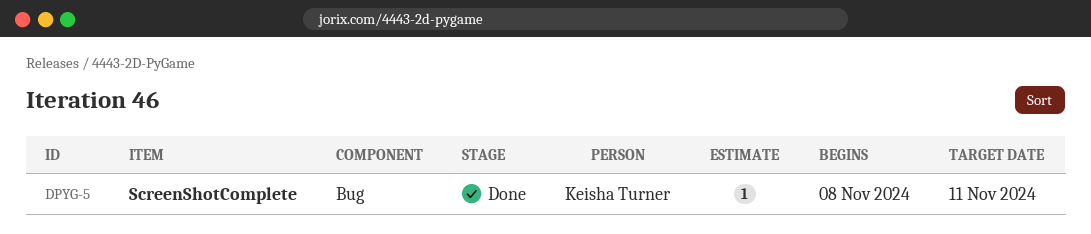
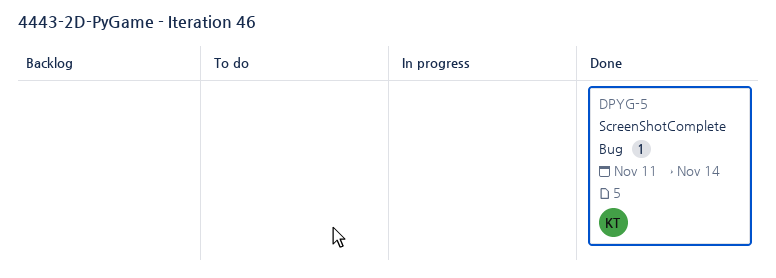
DPYG-5, start: Nov 8 -> Nov 11
DPYG-5, due: Nov 11 -> Nov 14

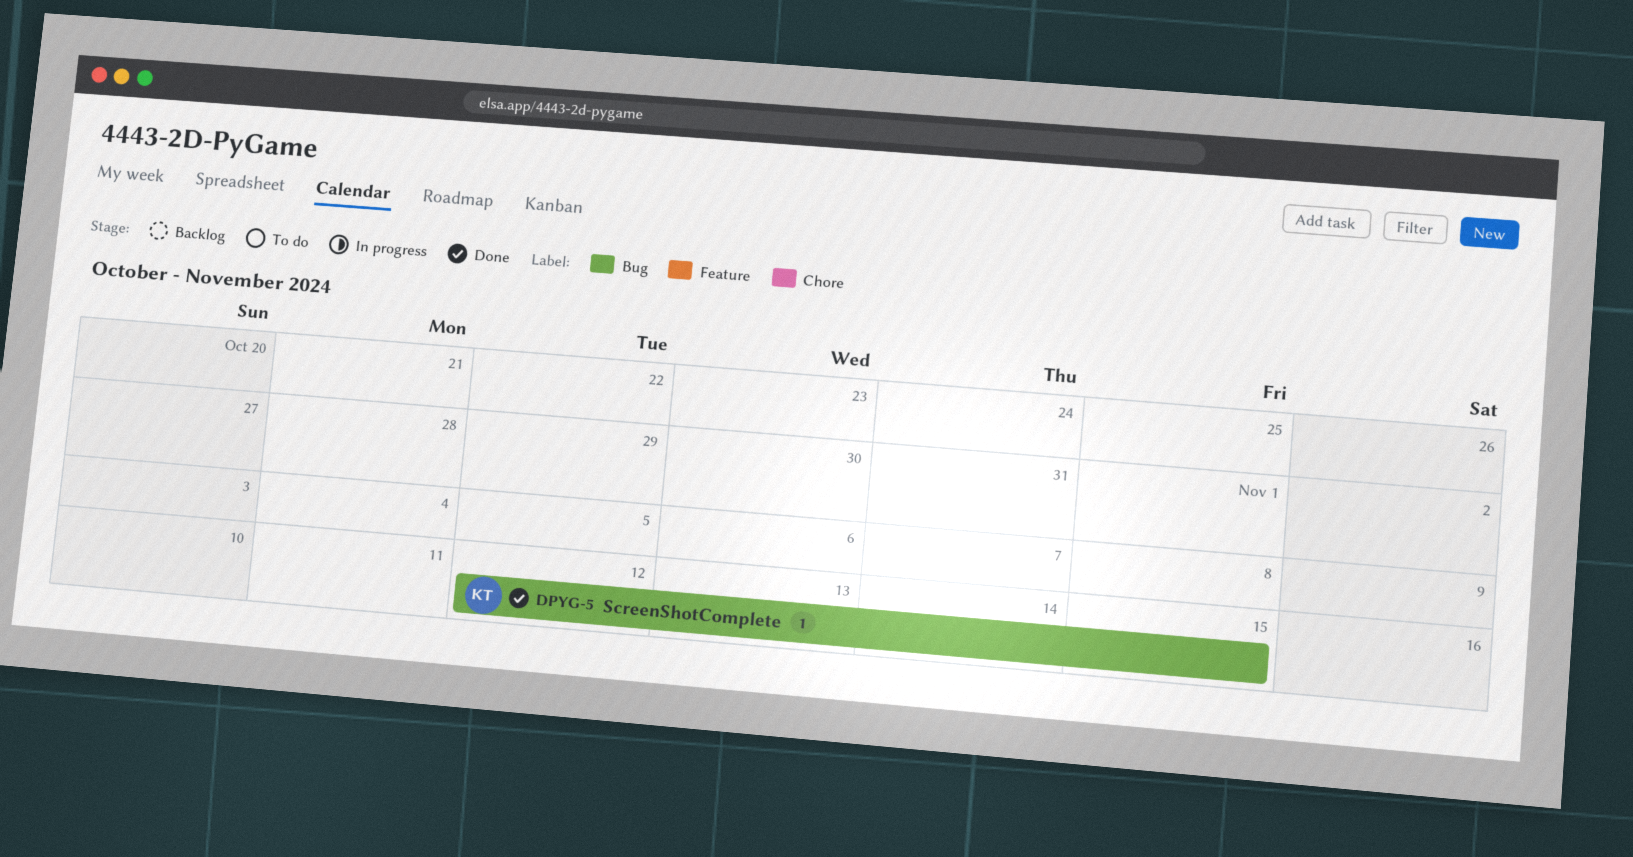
DPYG-5, start: Nov 11 -> Nov 12
DPYG-5, due: Nov 14 -> Nov 15

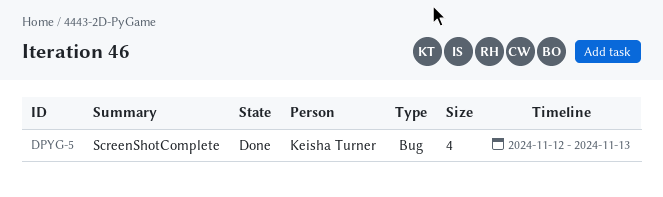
DPYG-5, estimate: 1 -> 4
DPYG-5, due: Nov 15 -> Nov 13

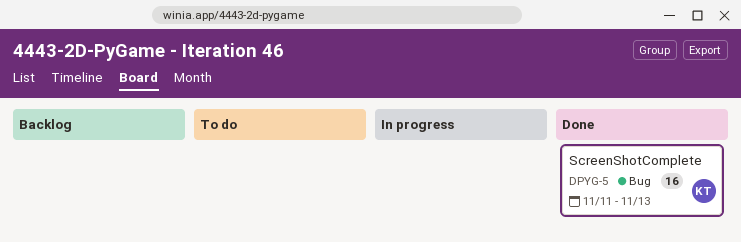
DPYG-5, estimate: 4 -> 16
DPYG-5, start: Nov 12 -> Nov 11

